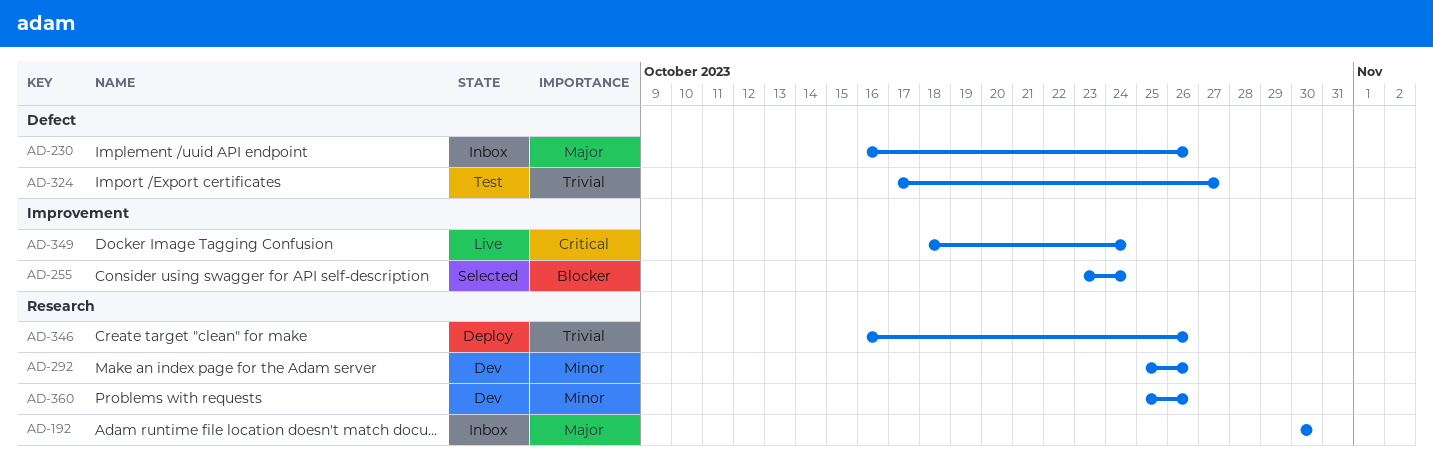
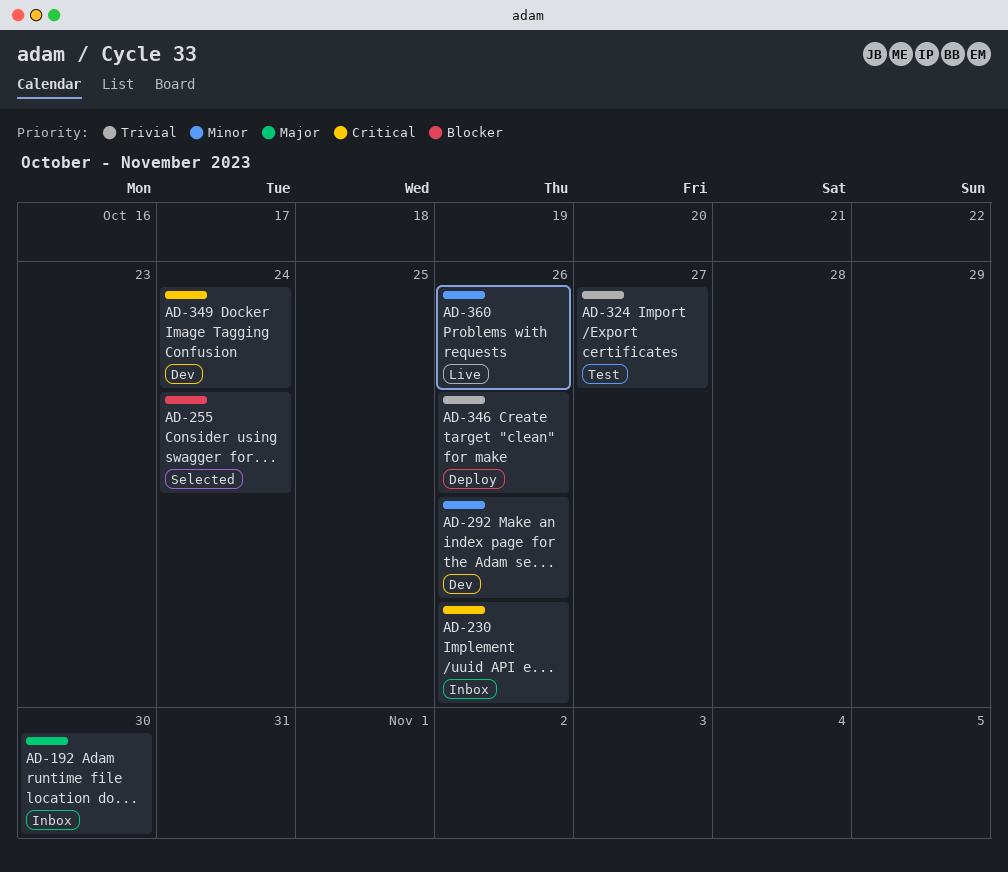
AD-230, priority: Major -> Critical
AD-349, status: Live -> Dev
AD-360, status: Dev -> Live

